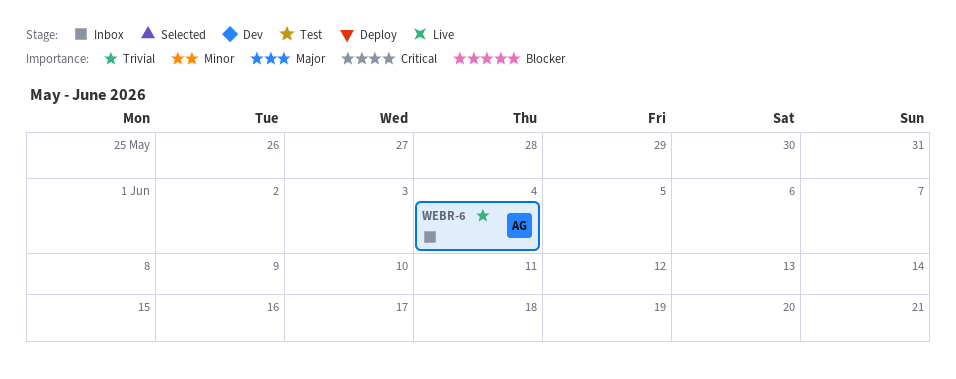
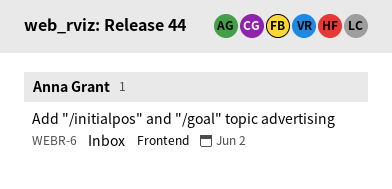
WEBR-6, due: Jun 4 -> Jun 2

